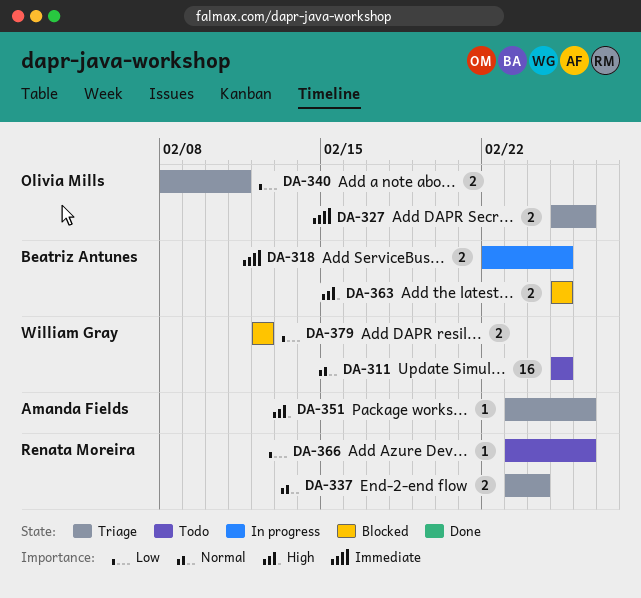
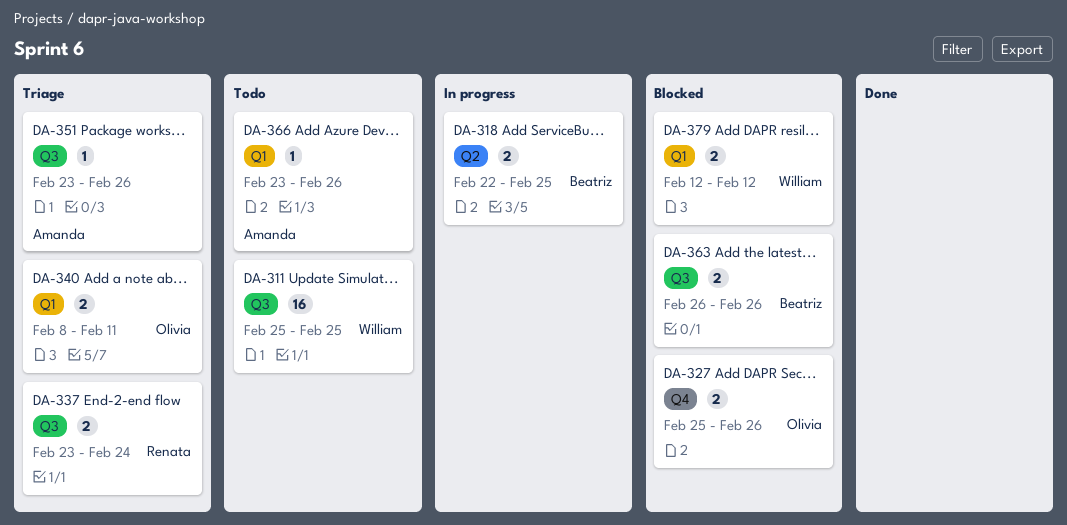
DA-327, status: Triage -> Blocked
DA-363, start: Feb 25 -> Feb 26
DA-363, due: Feb 25 -> Feb 26
DA-366, owner: Renata Moreira -> Amanda Fields

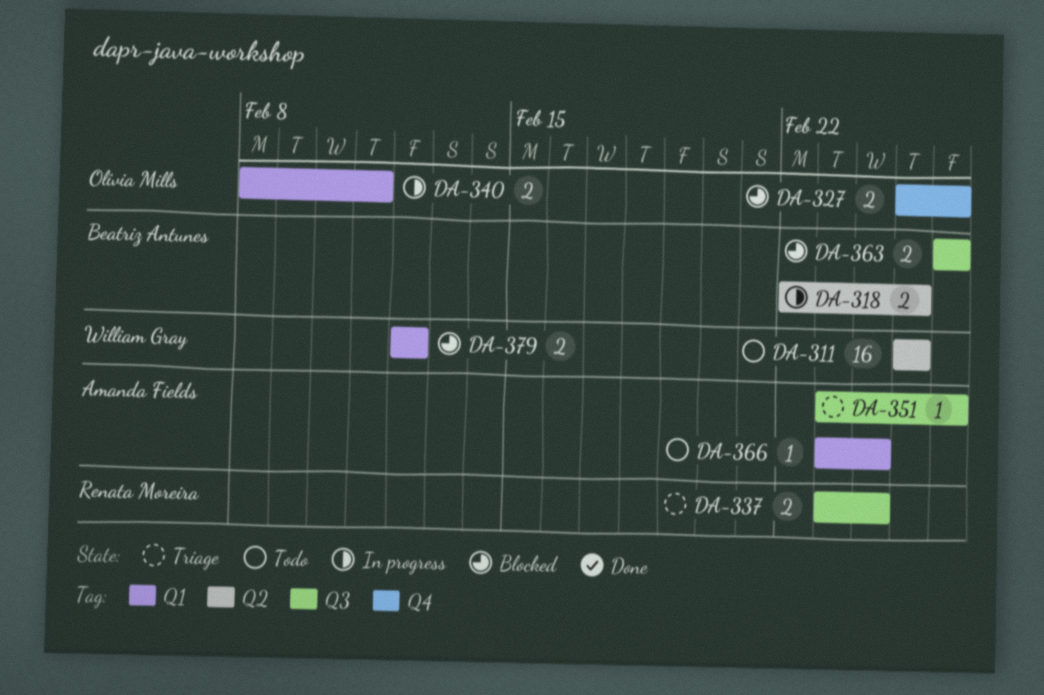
DA-311, label: Q3 -> Q2
DA-340, status: Triage -> In progress
DA-366, due: Feb 26 -> Feb 24

